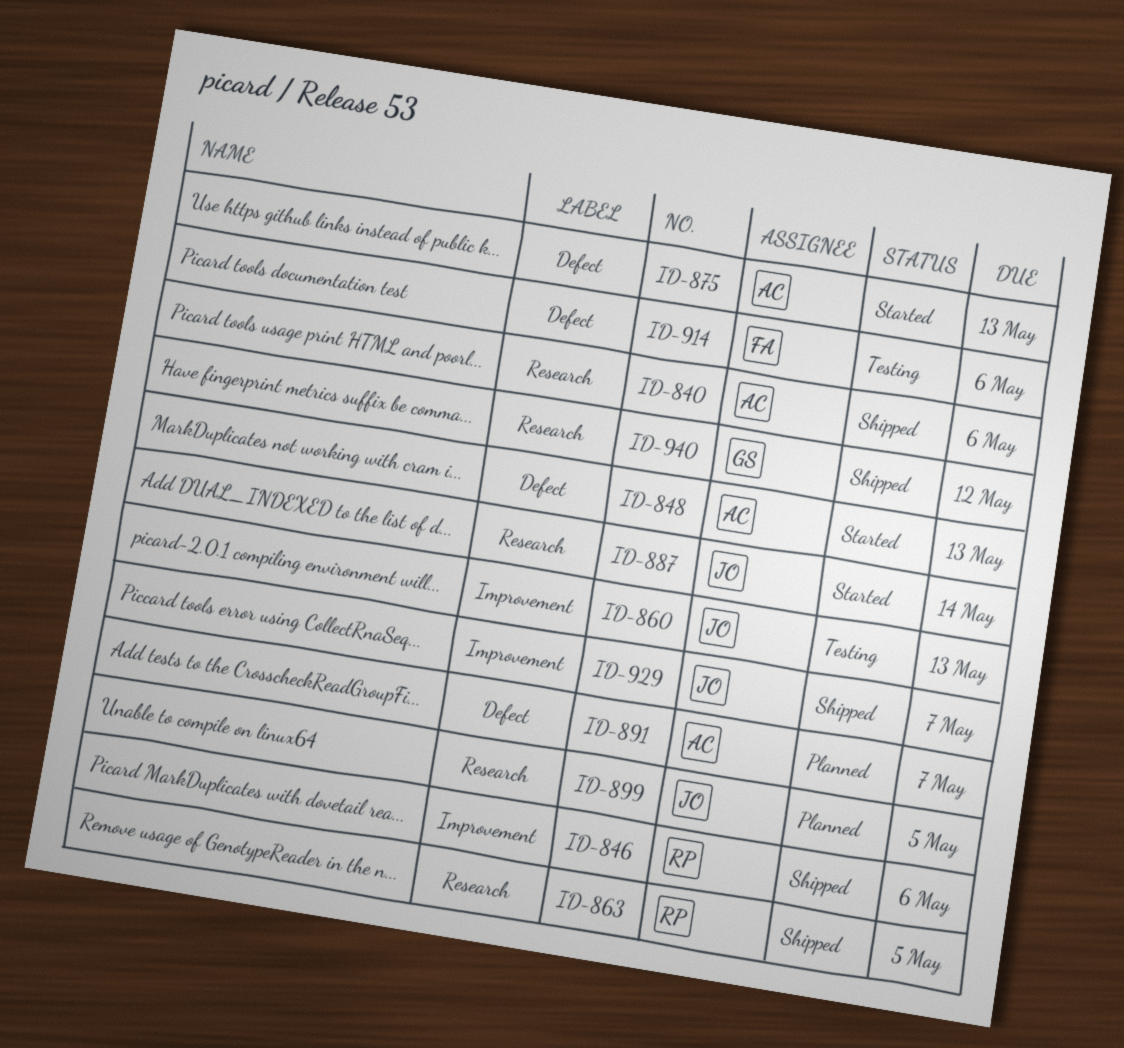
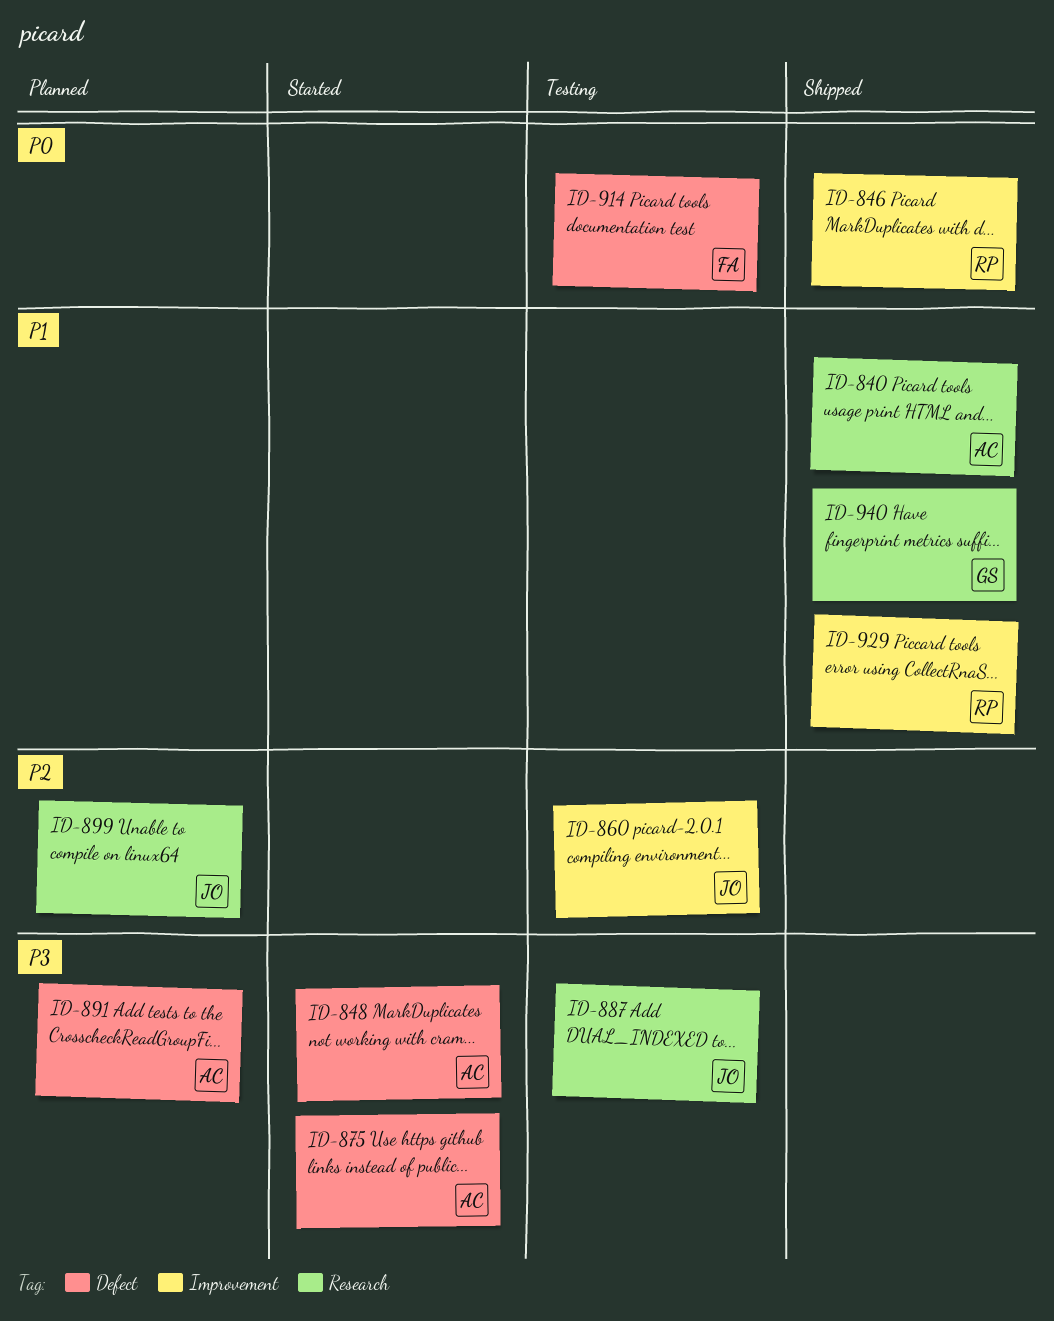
ID-863: present -> none
ID-887, status: Started -> Testing
ID-929, owner: JO -> RP

